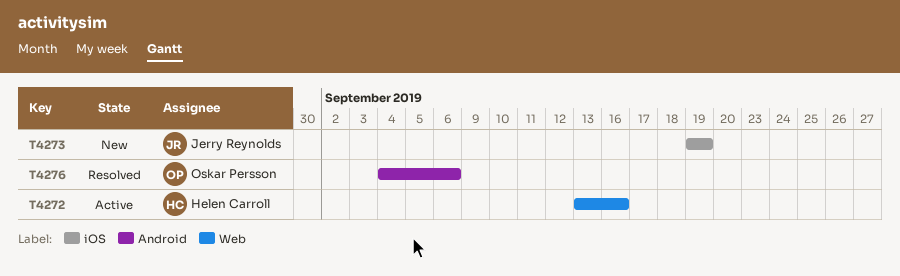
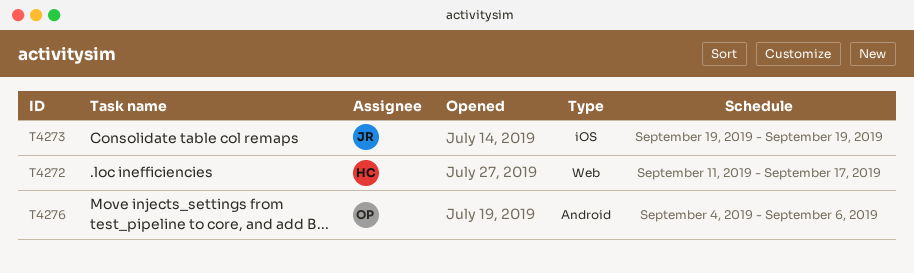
T4272, start: Sep 13 -> Sep 11
T4272, due: Sep 16 -> Sep 17

